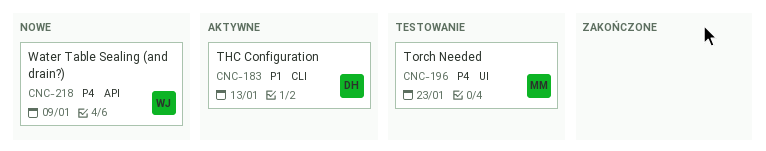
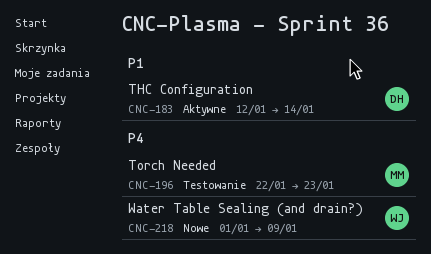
CNC-183, due: Jan 13 -> Jan 14

